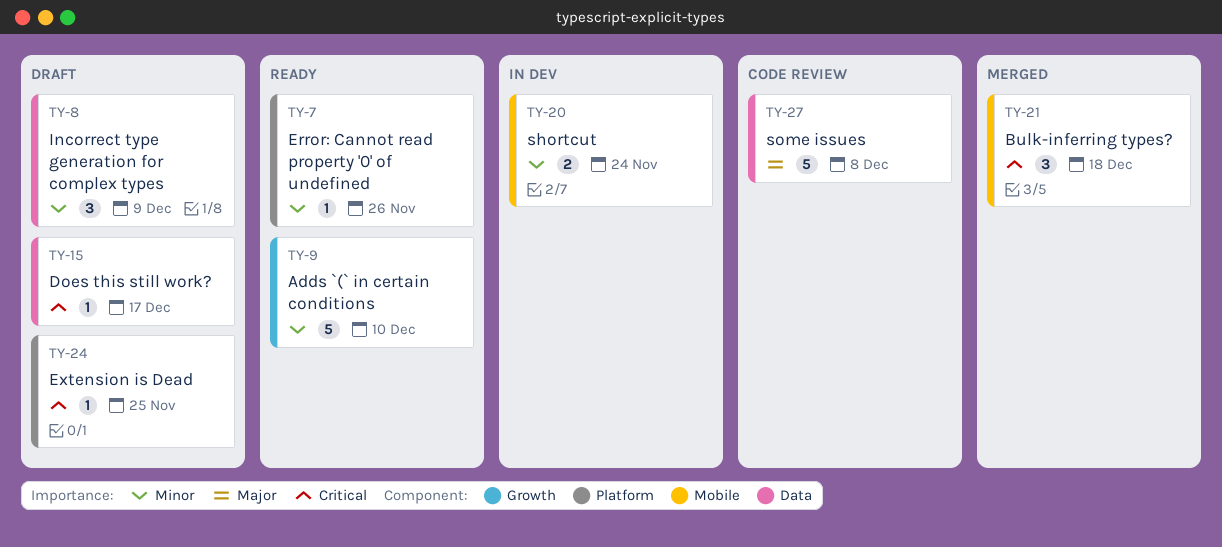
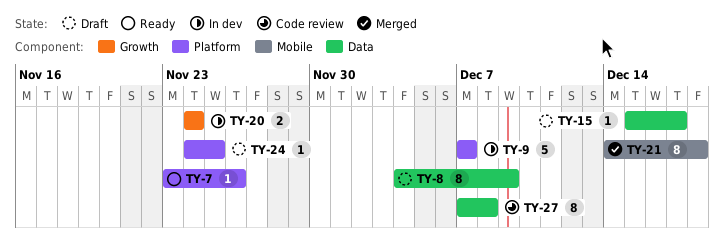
TY-8, estimate: 3 -> 8
TY-9, status: Ready -> In dev
TY-9, label: Growth -> Platform
TY-9, due: Dec 10 -> Dec 7
TY-20, label: Mobile -> Growth
TY-21, estimate: 3 -> 8
TY-27, estimate: 5 -> 8

